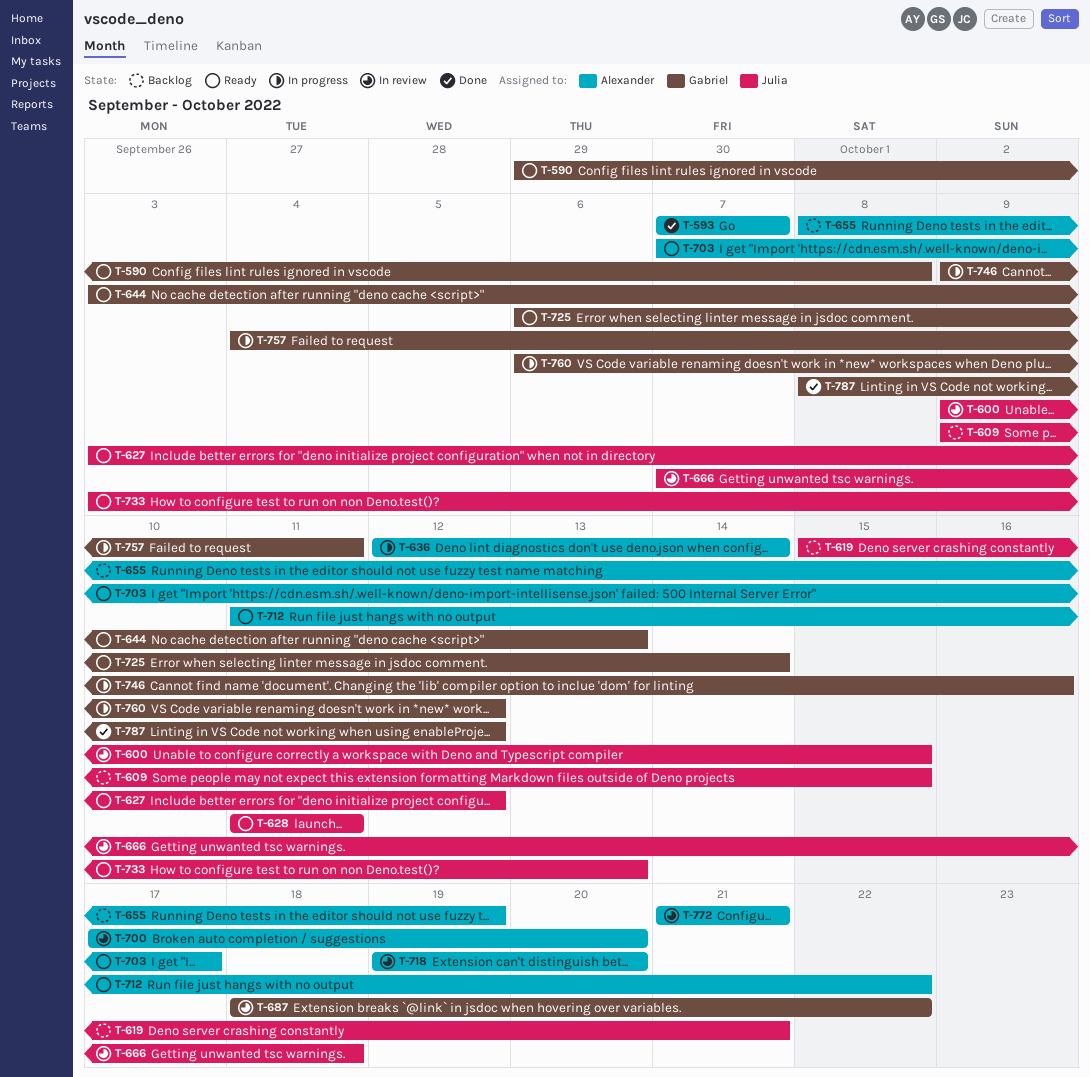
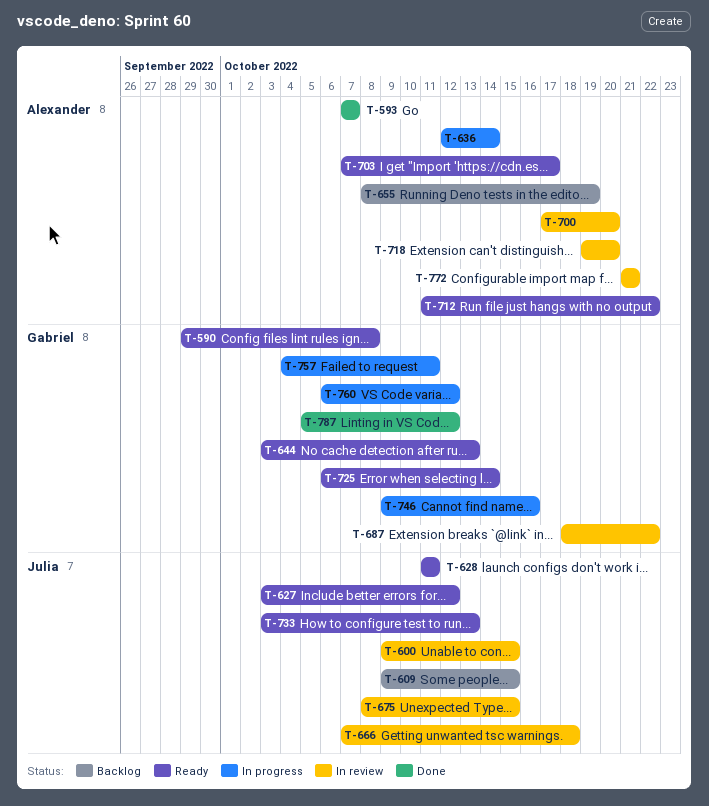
T-619: present -> none
T-675: none -> present
T-787, start: Oct 8 -> Oct 5

